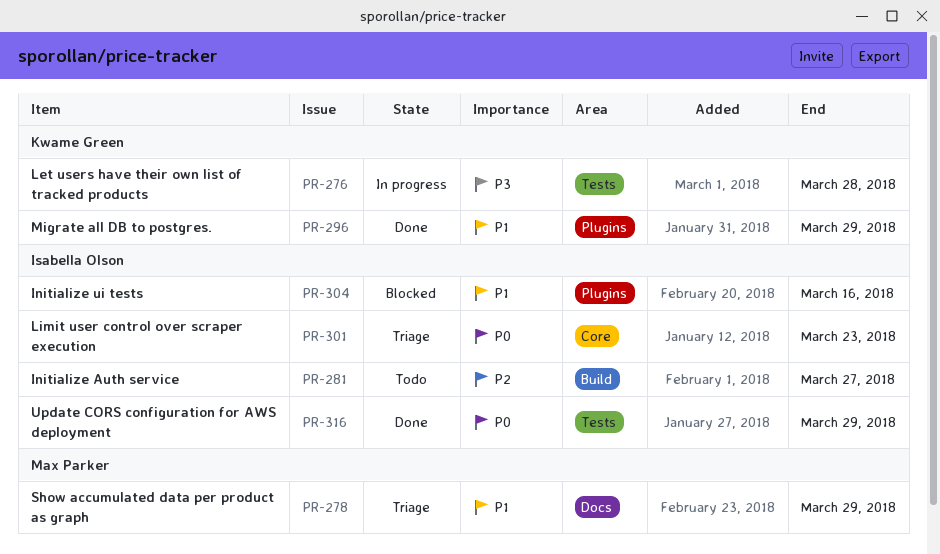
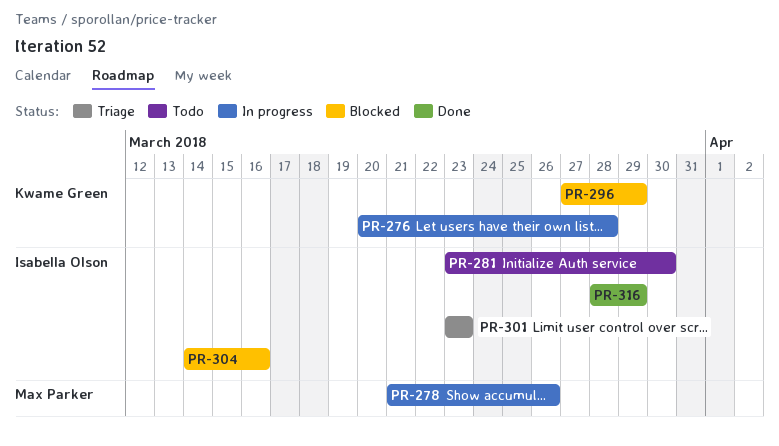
PR-278, status: Triage -> In progress
PR-278, due: Mar 29 -> Mar 26
PR-281, due: Mar 27 -> Mar 30
PR-296, status: Done -> Blocked

